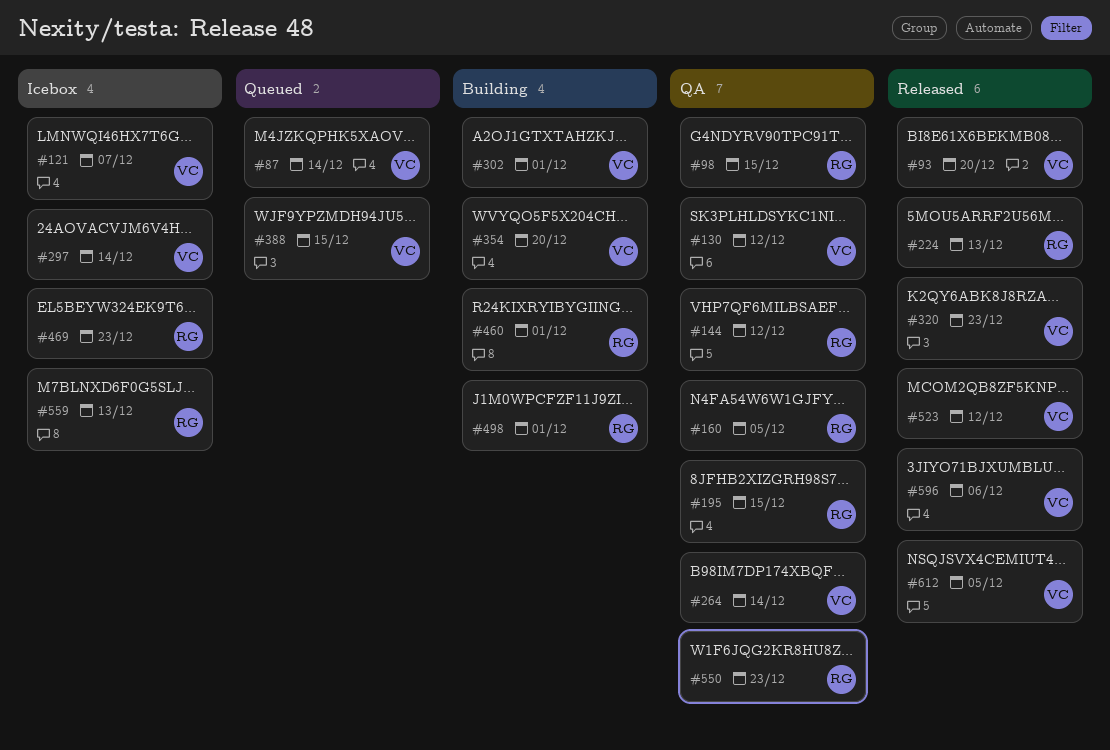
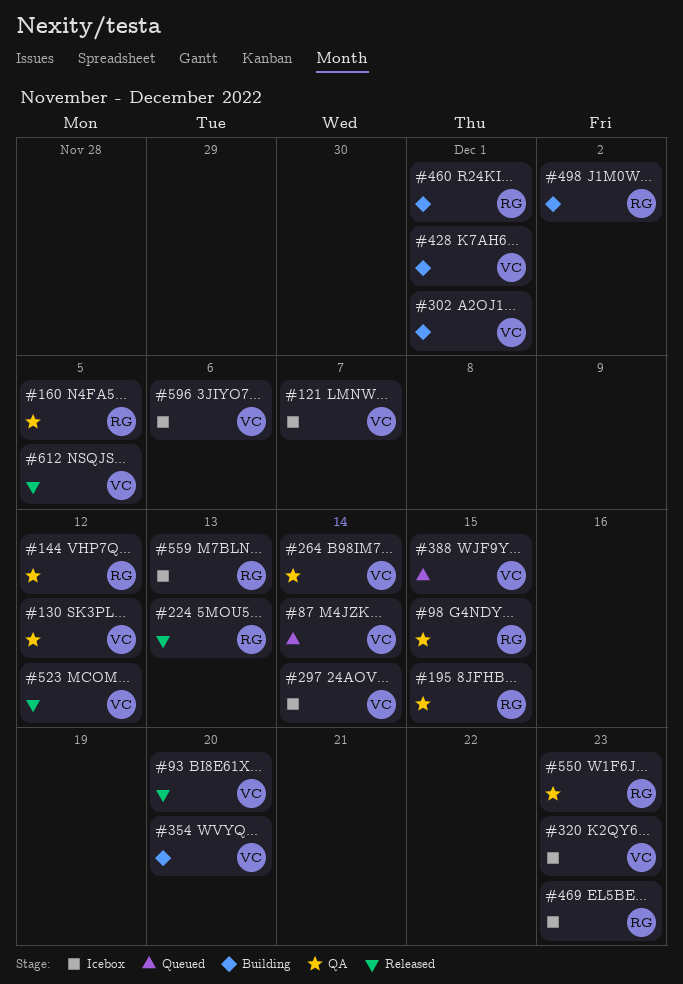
#320, status: Released -> Icebox
#428: none -> present
#498, due: Dec 1 -> Dec 2
#596, status: Released -> Icebox

